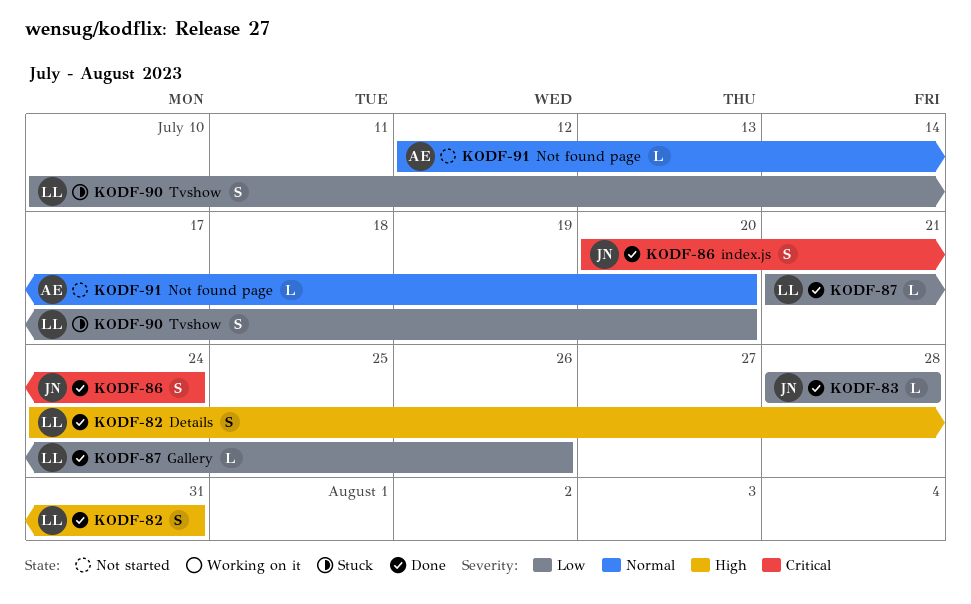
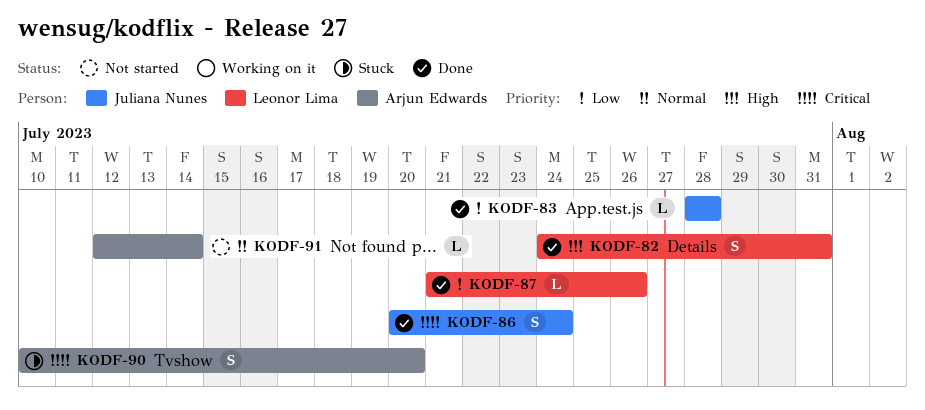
KODF-90, owner: Leonor Lima -> Arjun Edwards
KODF-90, priority: Low -> Critical
KODF-91, due: Jul 20 -> Jul 14

